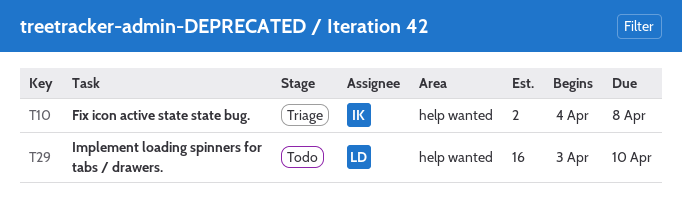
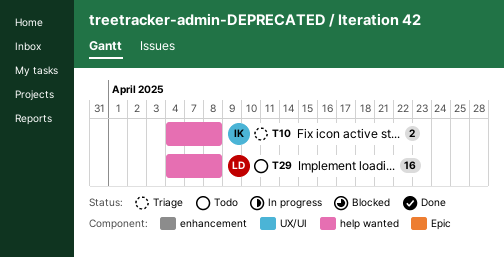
T29, start: Apr 3 -> Apr 4
T29, due: Apr 10 -> Apr 8

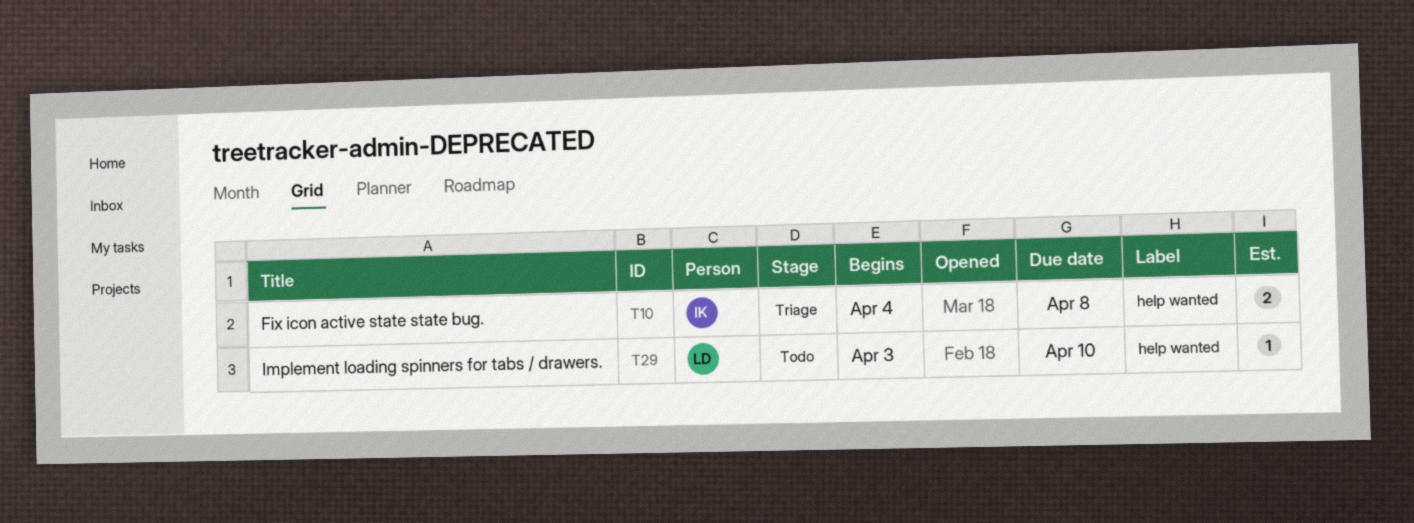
T29, estimate: 16 -> 1
T29, start: Apr 4 -> Apr 3
T29, due: Apr 8 -> Apr 10

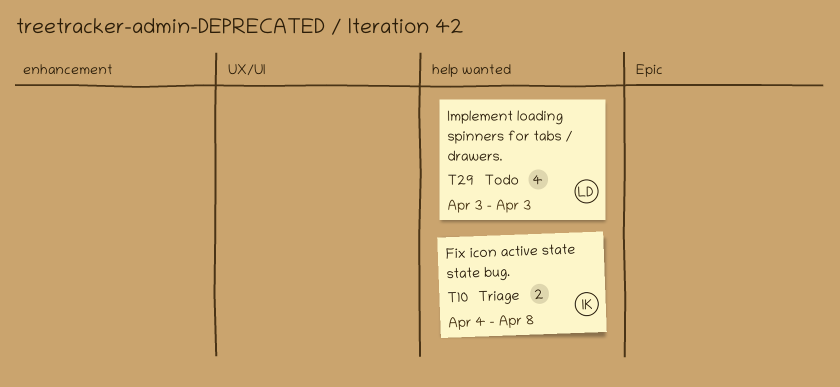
T29, estimate: 1 -> 4
T29, due: Apr 10 -> Apr 3

